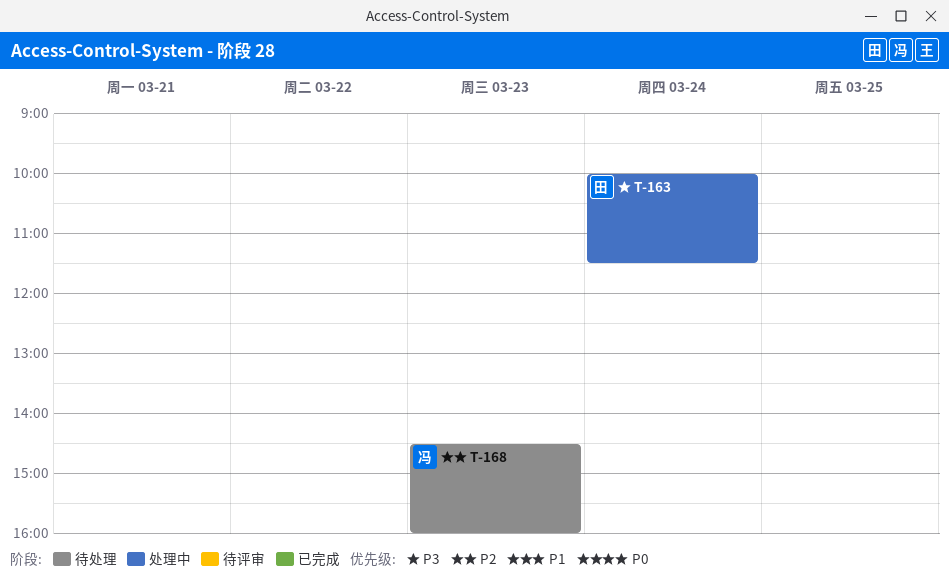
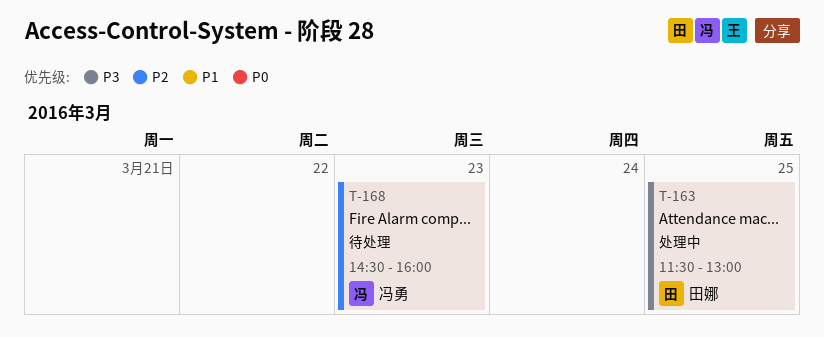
T-163, day: Mar 24 -> Mar 25
T-163, begins: 10:00 -> 11:30
T-163, ends: 11:30 -> 13:00

